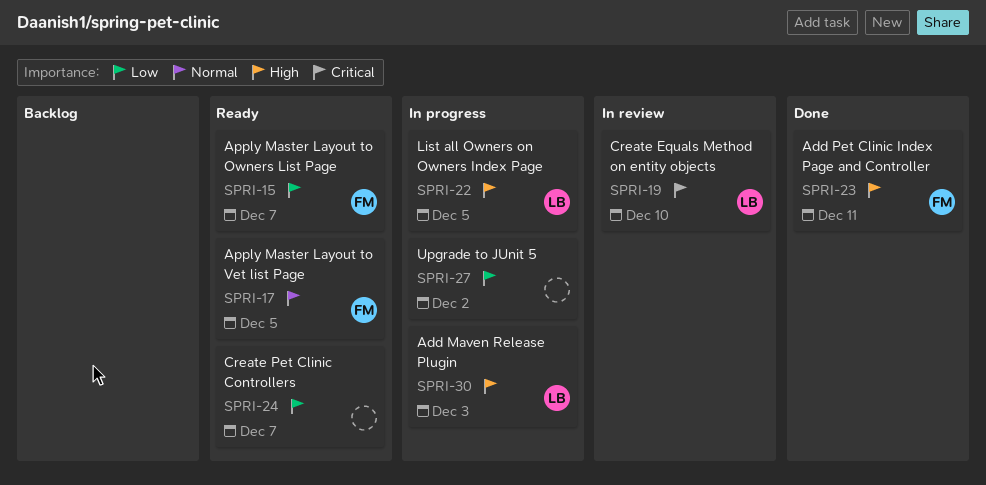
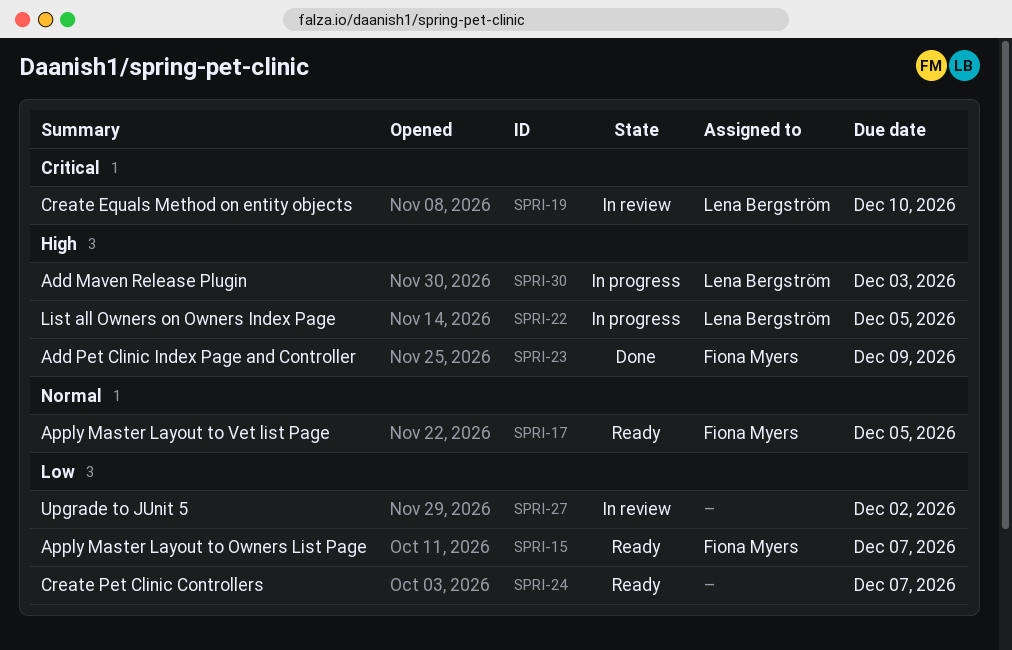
SPRI-23, due: Dec 11 -> Dec 9
SPRI-27, status: In progress -> In review

